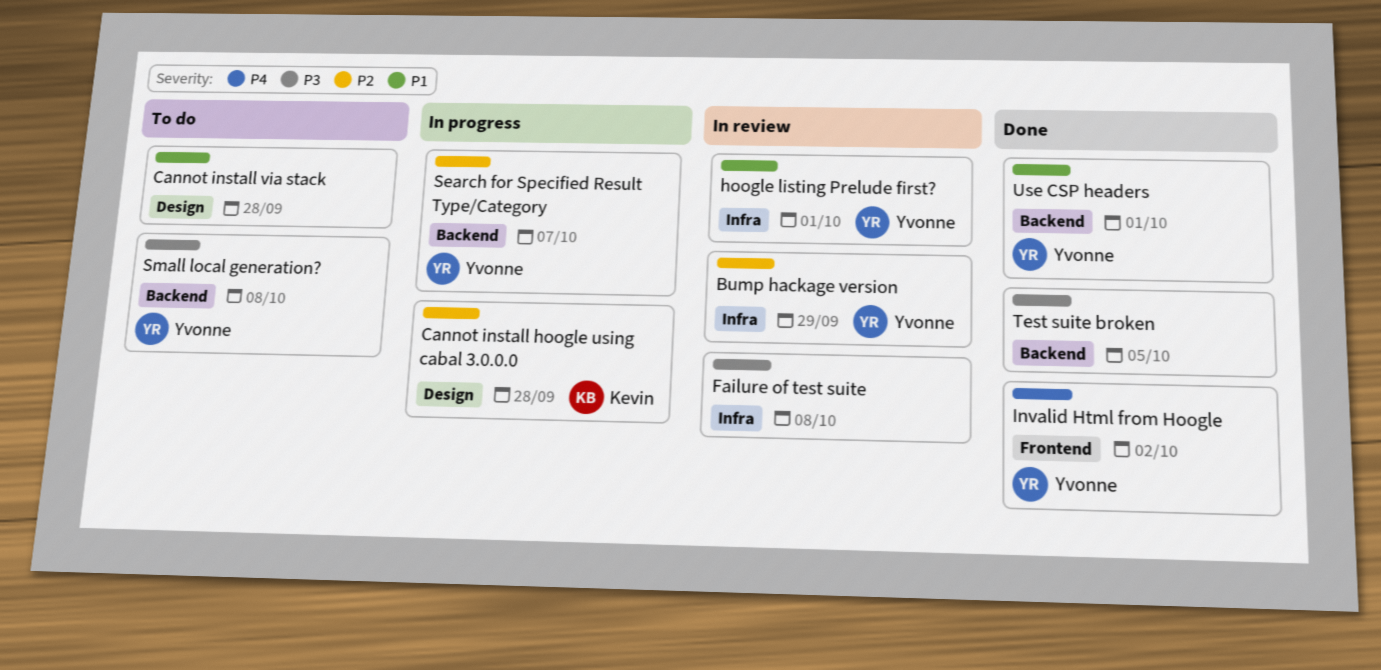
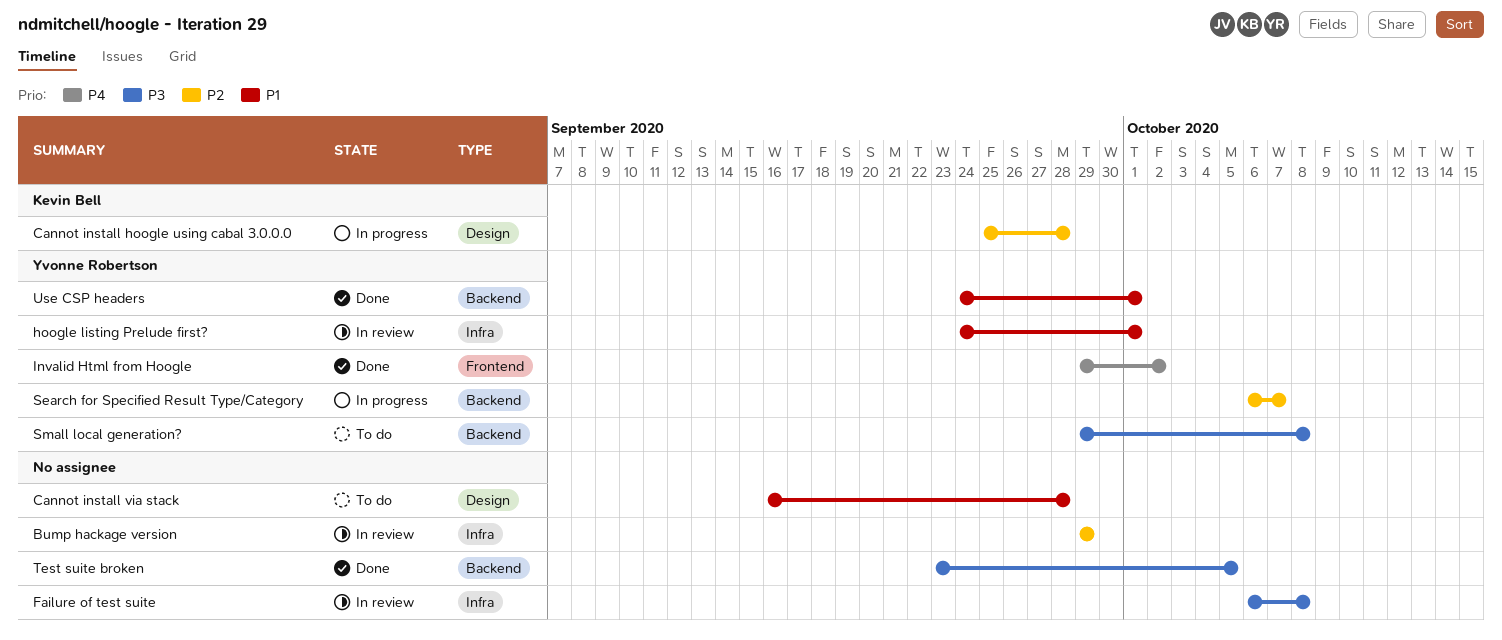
Bump hackage version, owner: Yvonne Robertson -> none

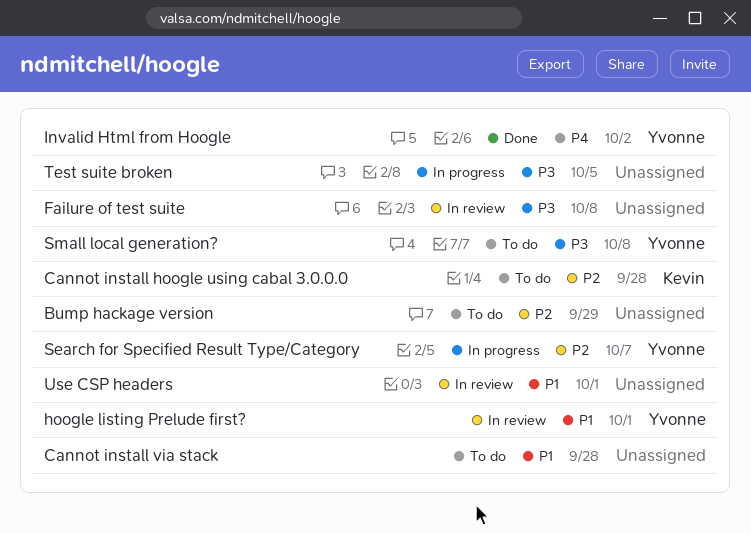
Bump hackage version, status: In review -> To do
Cannot install hoogle using cabal 3.0.0.0, status: In progress -> To do
Test suite broken, status: Done -> In progress
Use CSP headers, status: Done -> In review
Use CSP headers, owner: Yvonne Robertson -> none

